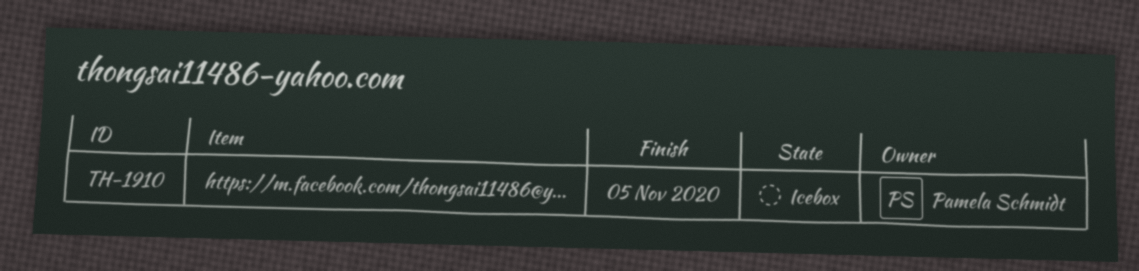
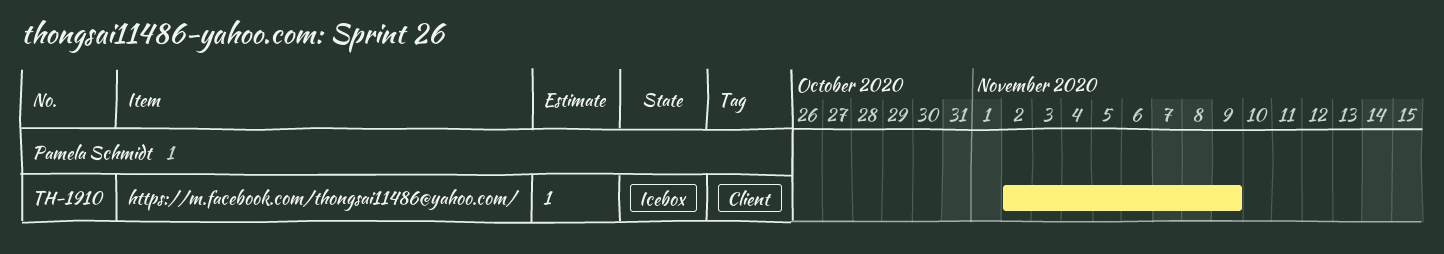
TH-1910, due: Nov 5 -> Nov 9

